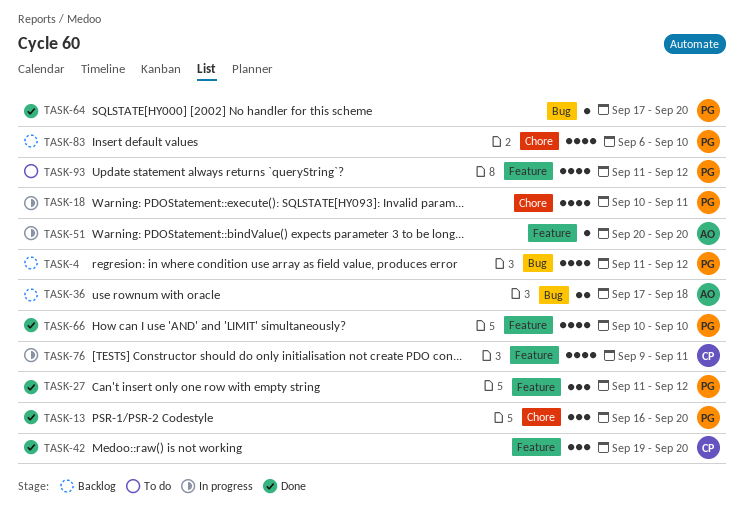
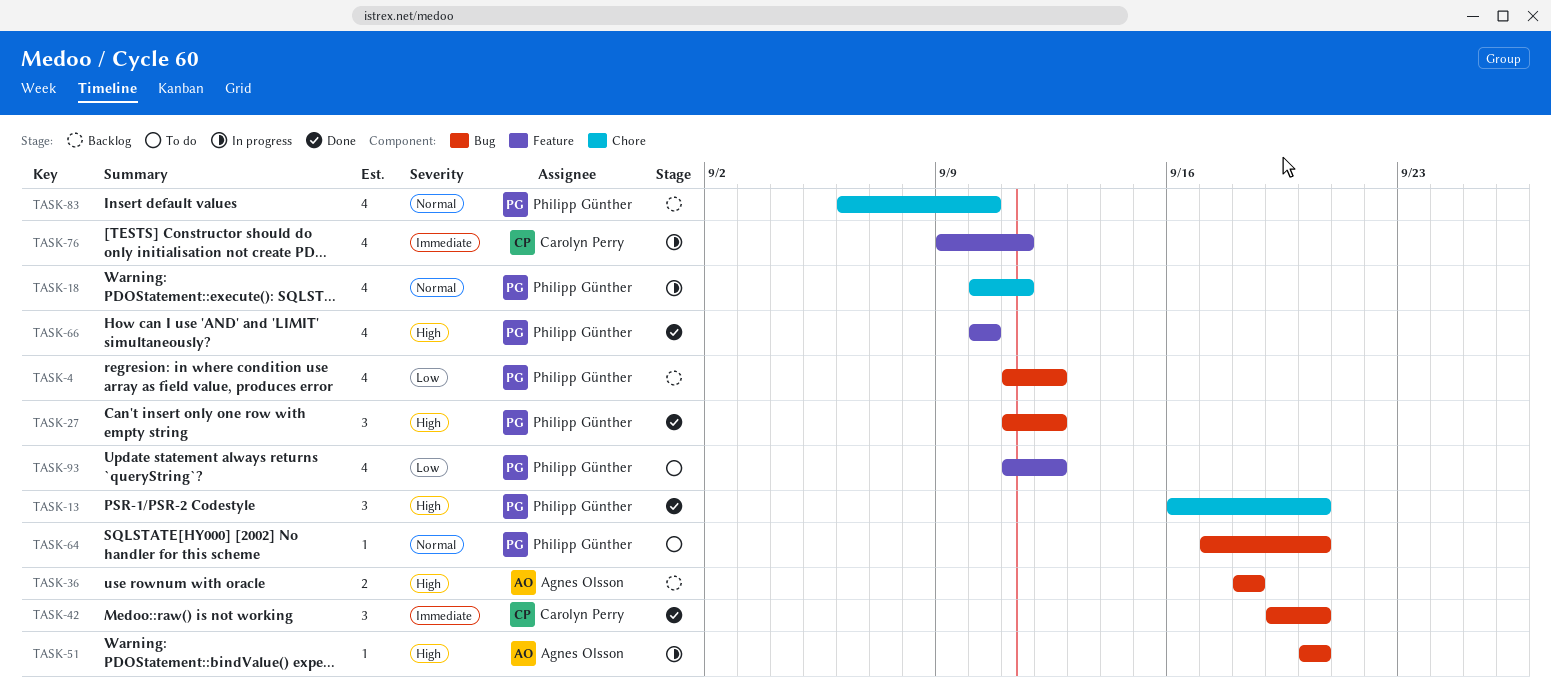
TASK-27, label: Feature -> Bug
TASK-36, start: Sep 17 -> Sep 18
TASK-42, label: Feature -> Bug
TASK-51, label: Feature -> Bug
TASK-64, status: Done -> To do

